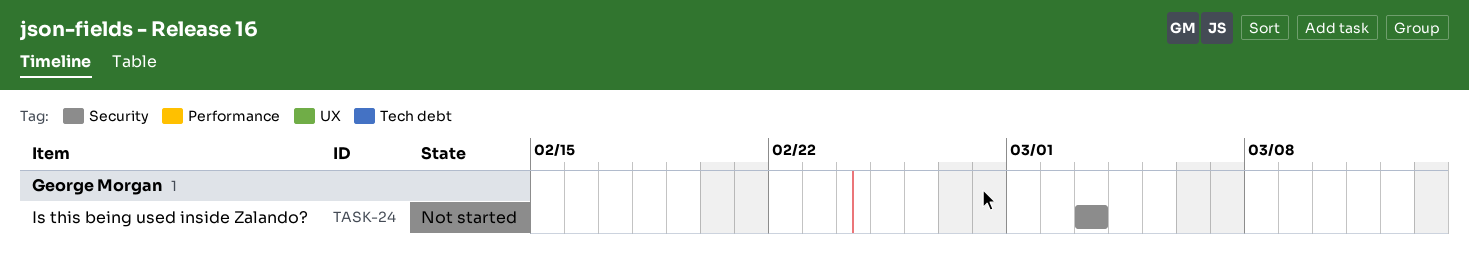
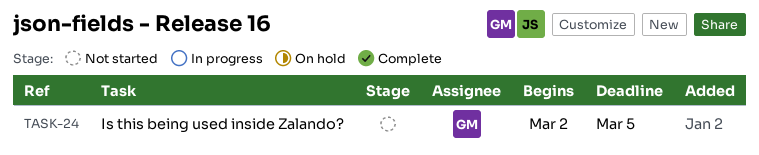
TASK-24, start: Mar 3 -> Mar 2
TASK-24, due: Mar 3 -> Mar 5

